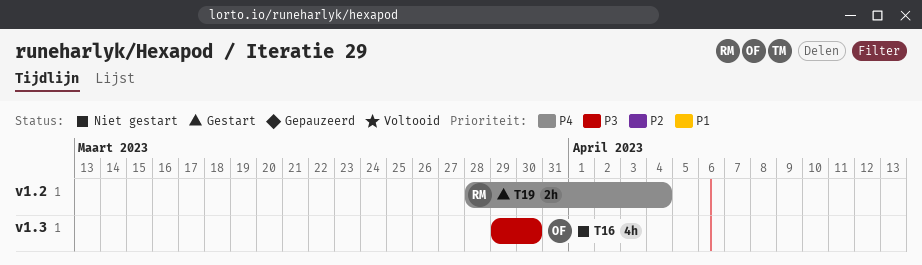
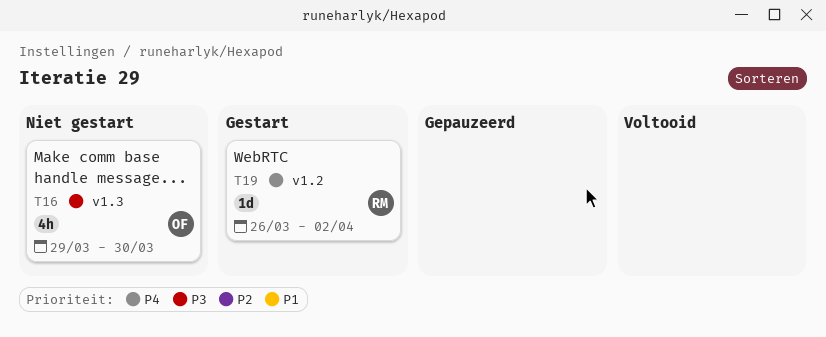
T19, estimate: 2h -> 1d
T19, start: Mar 28 -> Mar 26
T19, due: Apr 4 -> Apr 2

